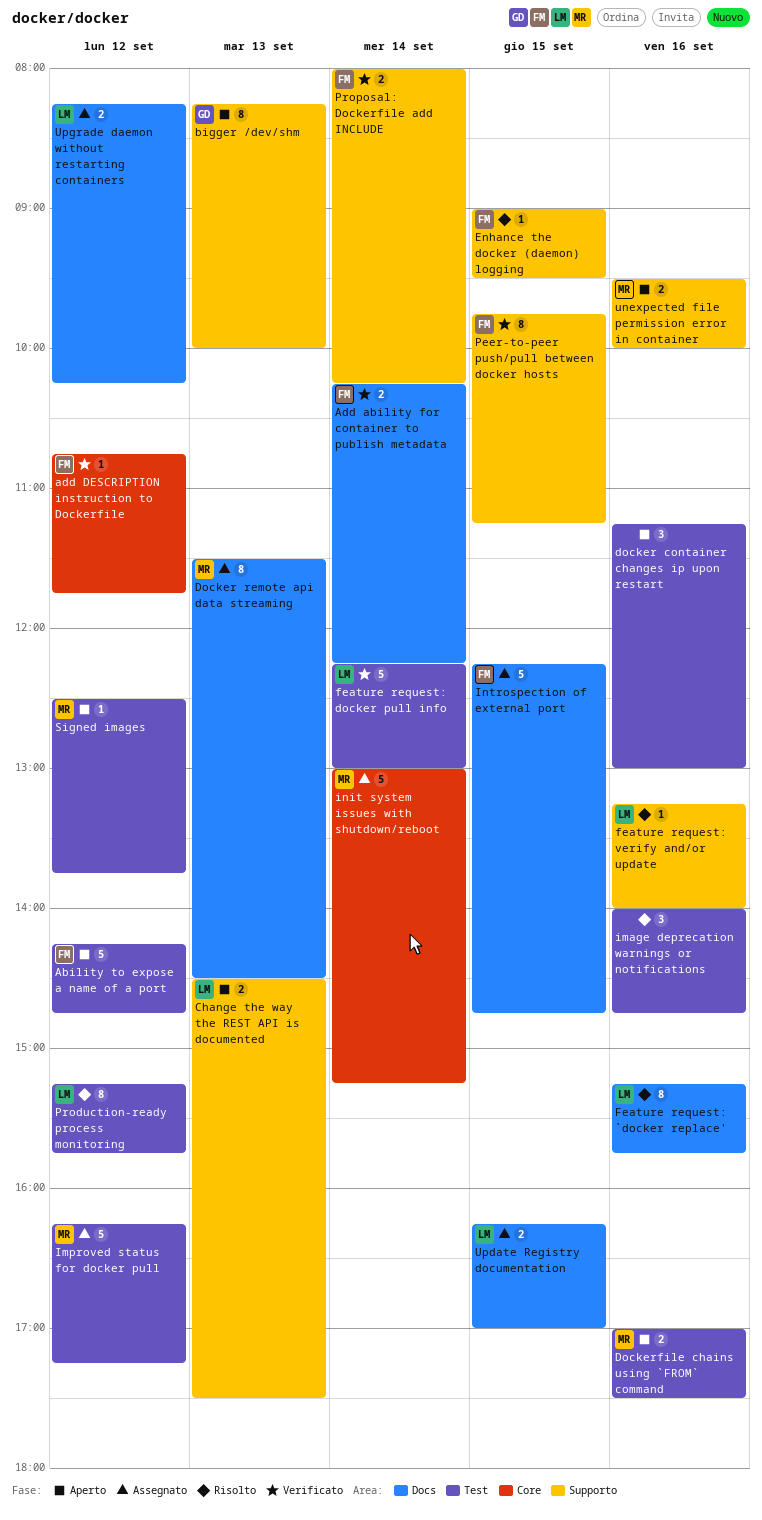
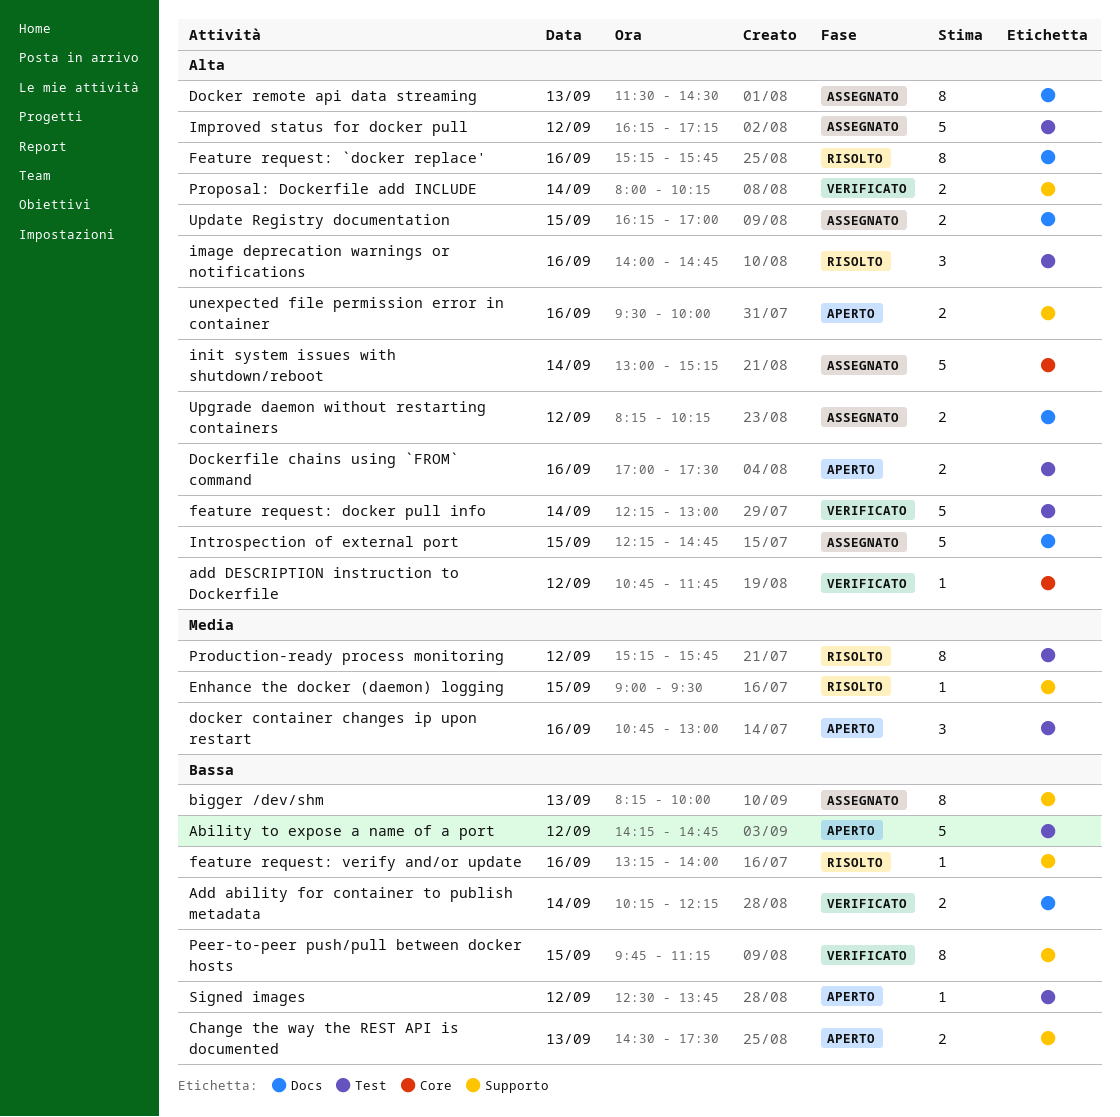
bigger /dev/shm, status: Aperto -> Assegnato
docker container changes ip upon restart, begins: 11:15 -> 10:45

